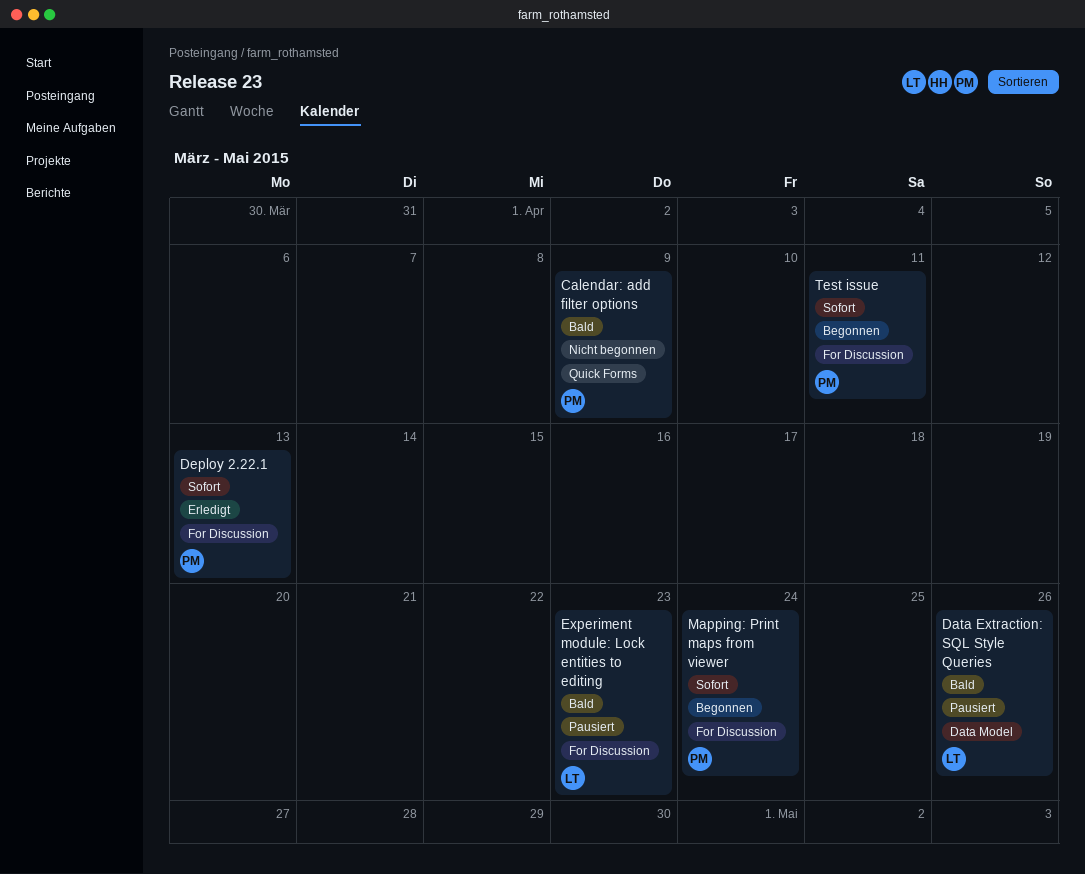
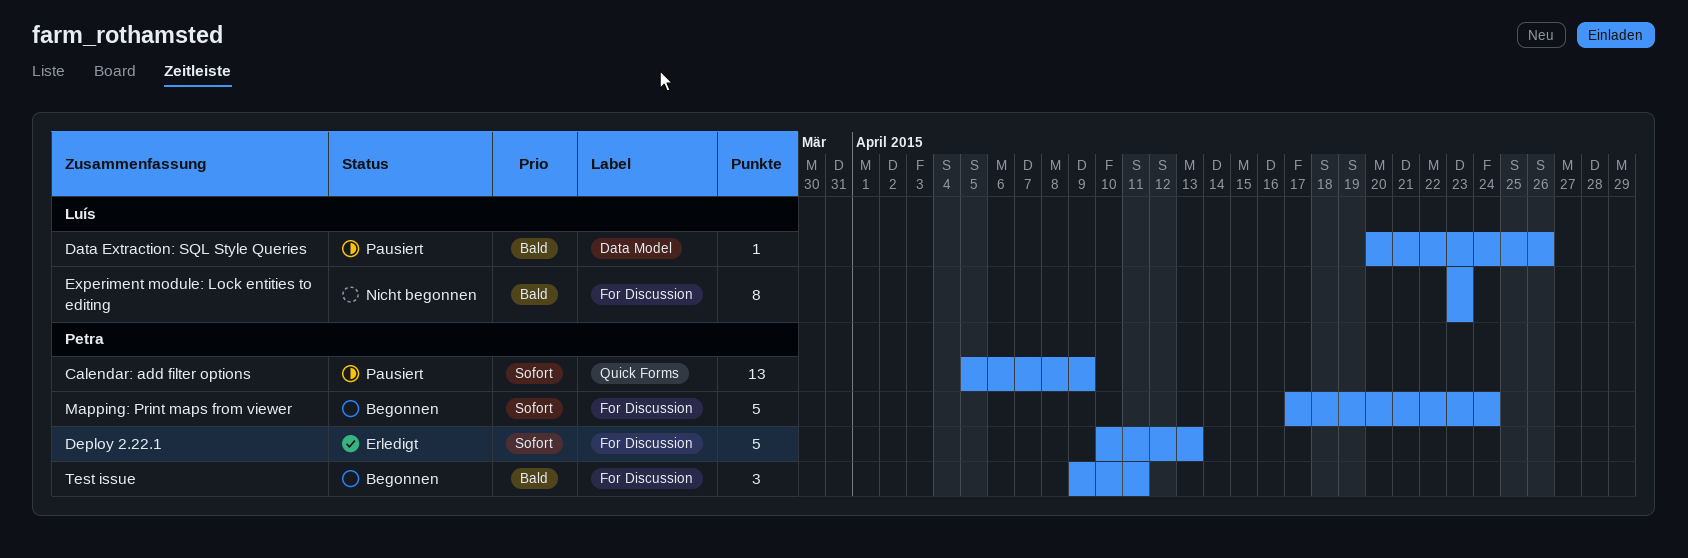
Calendar: add filter options, status: Nicht begonnen -> Pausiert
Calendar: add filter options, priority: Bald -> Sofort
Experiment module: Lock entities to editing, status: Pausiert -> Nicht begonnen
Test issue, priority: Sofort -> Bald

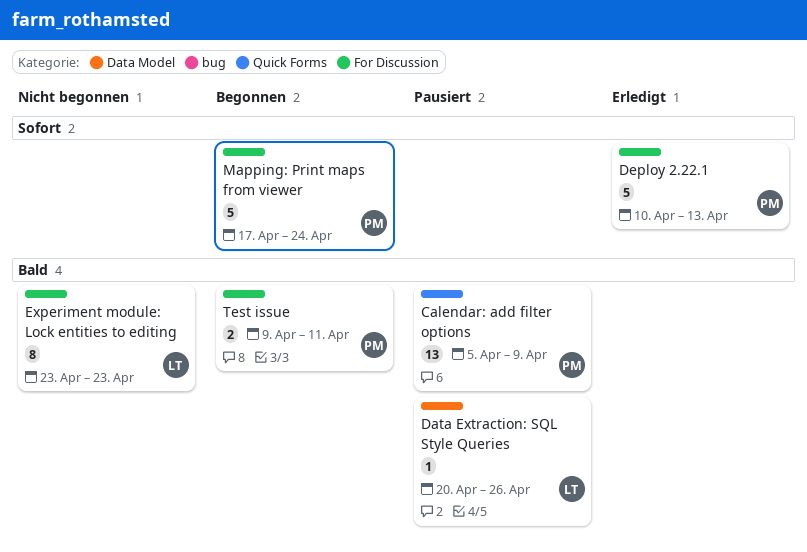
Calendar: add filter options, priority: Sofort -> Bald
Test issue, estimate: 3 -> 2

